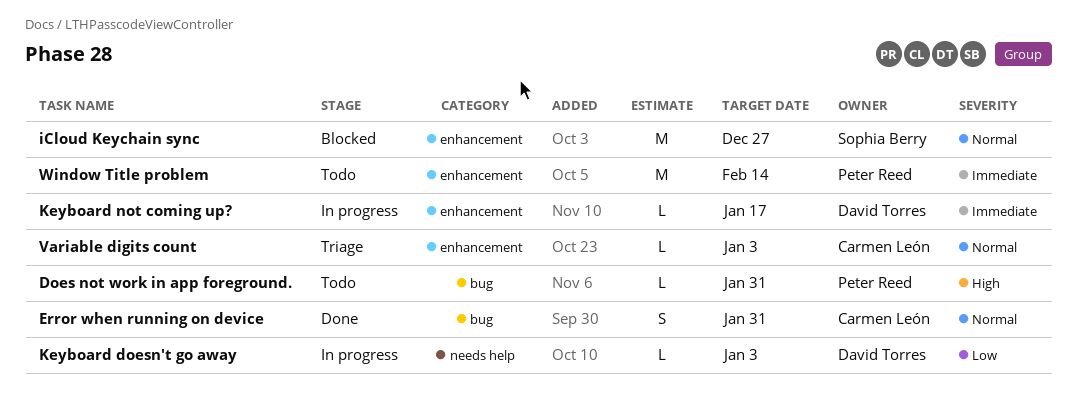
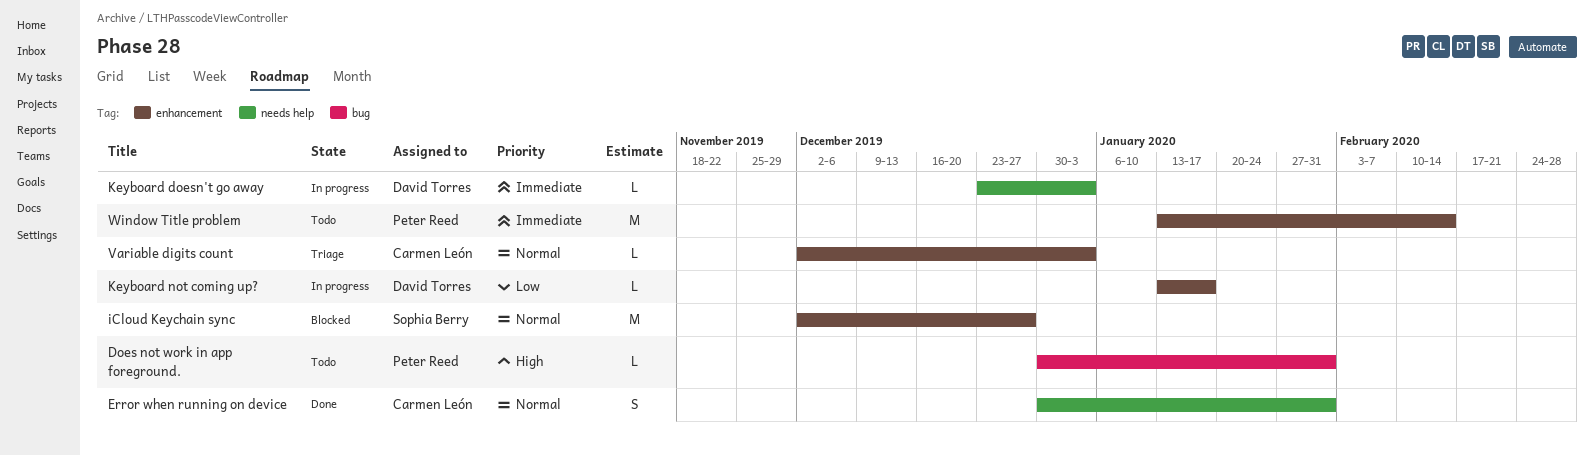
Error when running on device, label: bug -> needs help
Keyboard doesn't go away, priority: Low -> Immediate
Keyboard not coming up?, priority: Immediate -> Low

